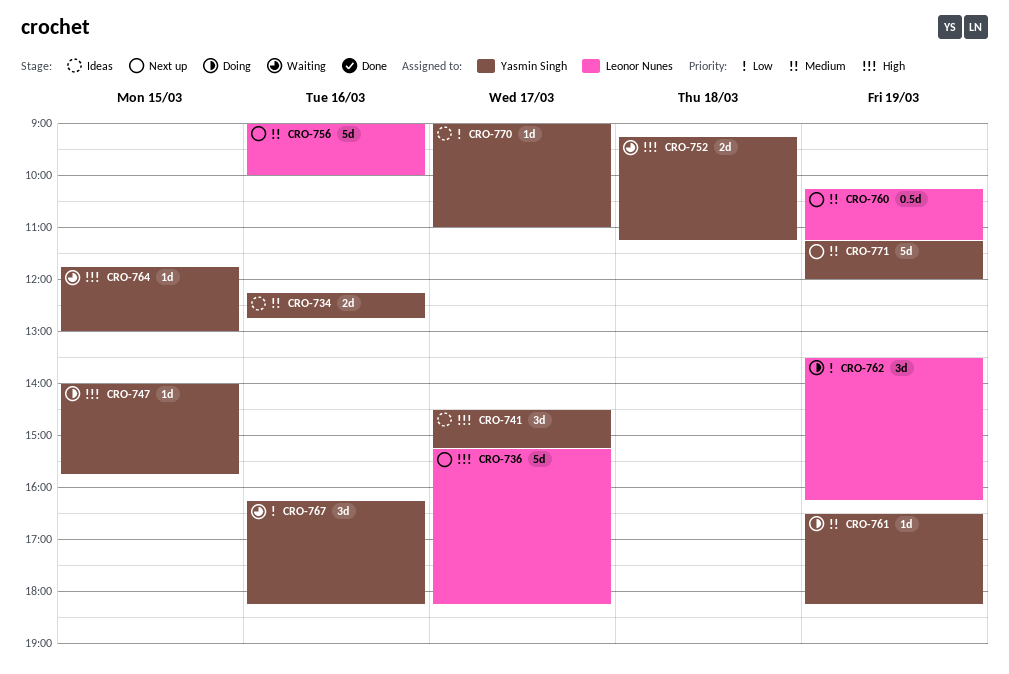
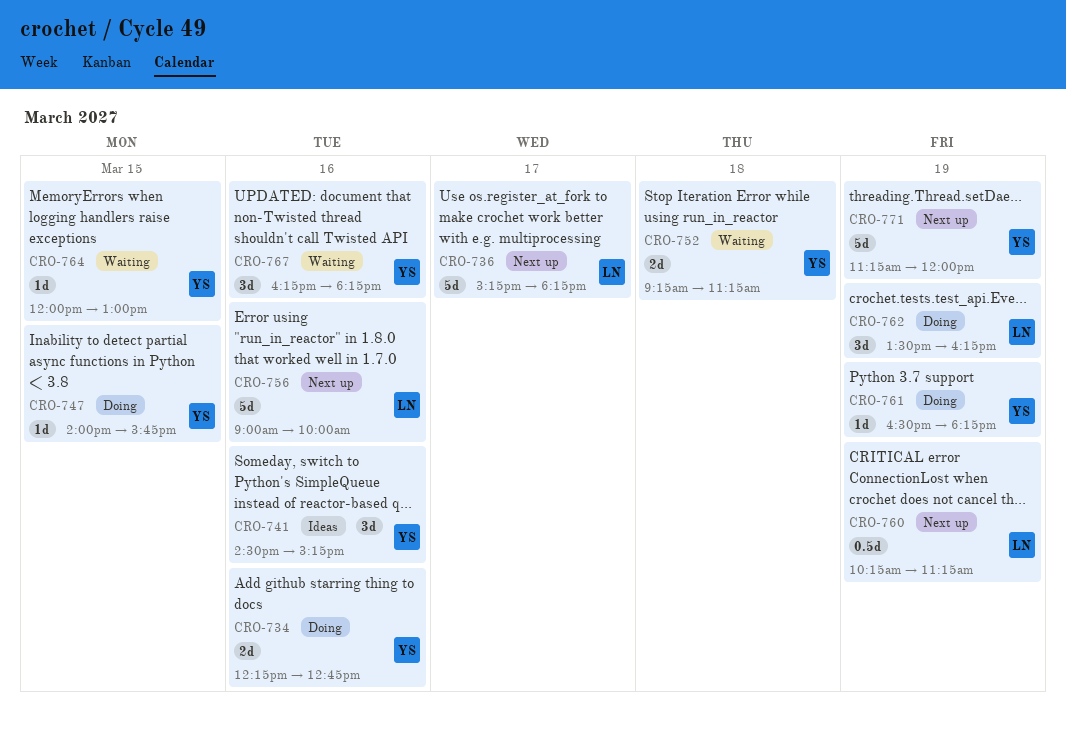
CRO-734, status: Ideas -> Doing
CRO-741, day: Mar 17 -> Mar 16
CRO-764, begins: 11:45 -> 12:00
CRO-770: present -> none

